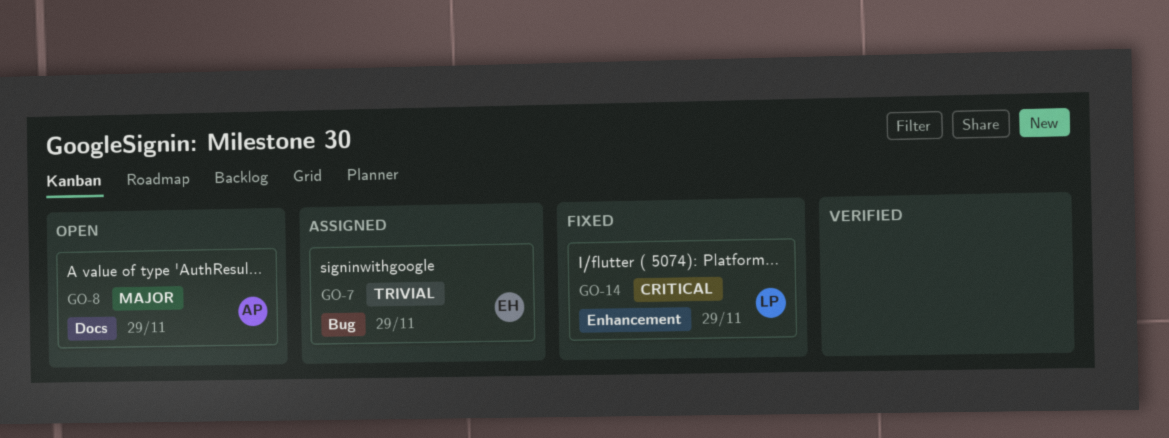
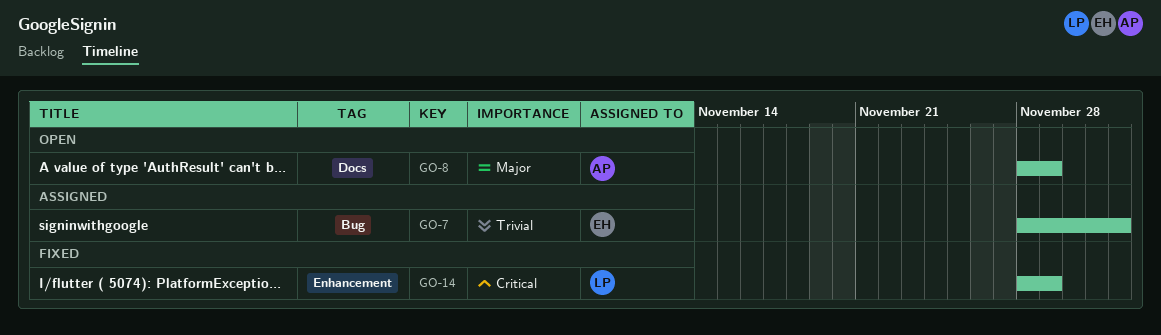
GO-7, due: Nov 29 -> Dec 2

